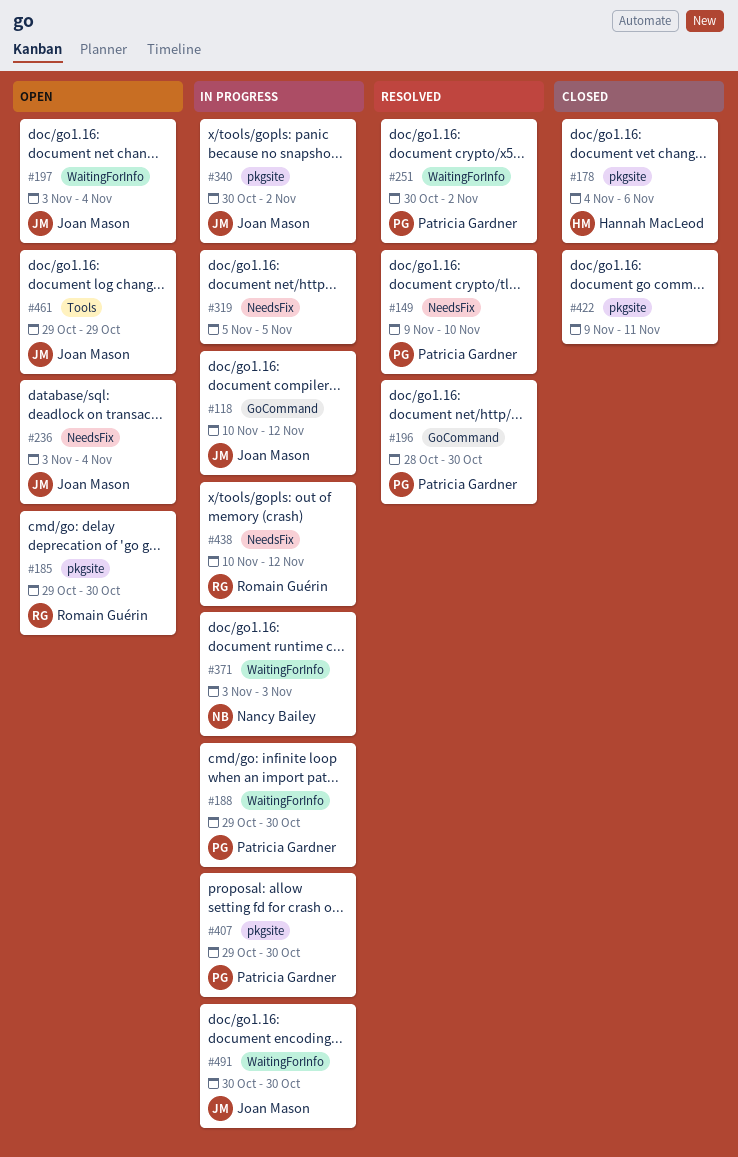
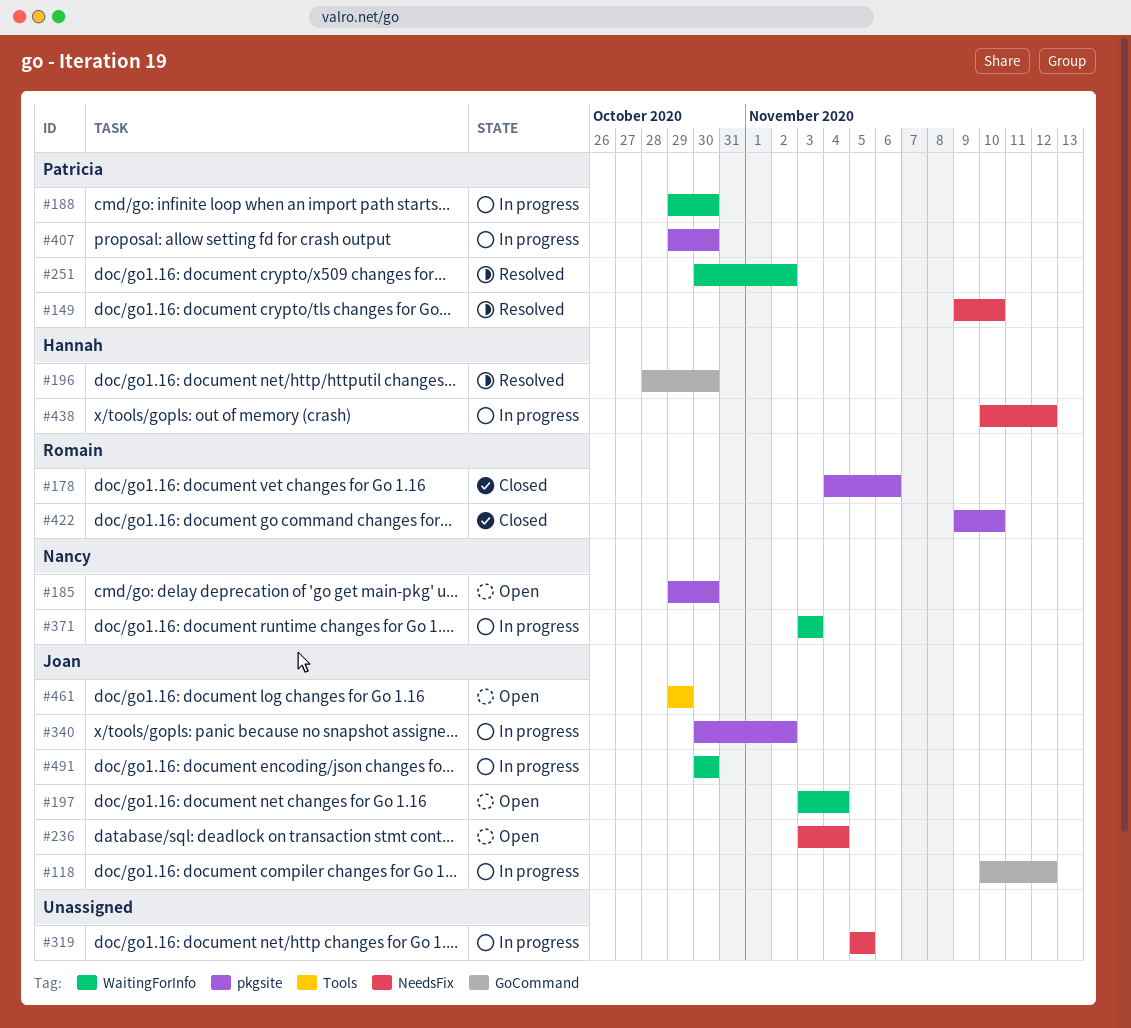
#178, owner: Hannah MacLeod -> Romain Guérin
#185, owner: Romain Guérin -> Nancy Bailey
#196, owner: Patricia Gardner -> Hannah MacLeod
#422, owner: none -> Romain Guérin
#422, due: Nov 11 -> Nov 10
#438, owner: Romain Guérin -> Hannah MacLeod

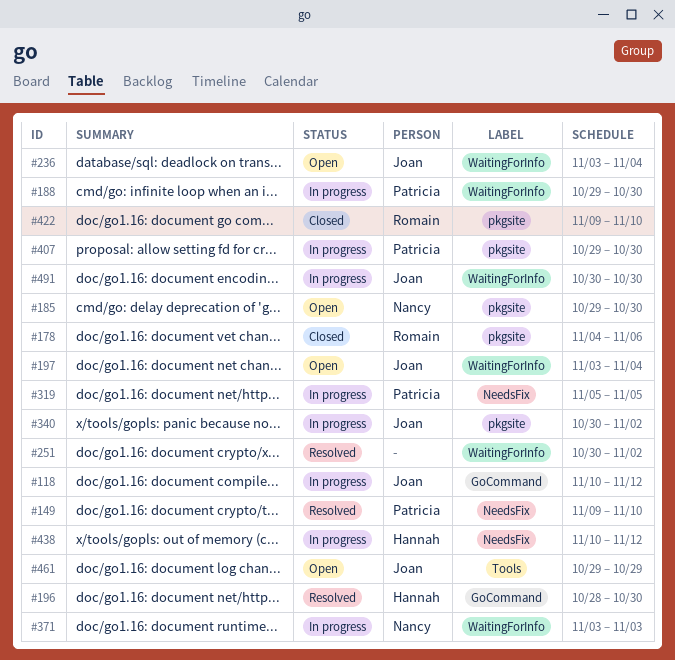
#236, label: NeedsFix -> WaitingForInfo
#251, owner: Patricia -> none
#319, owner: none -> Patricia

